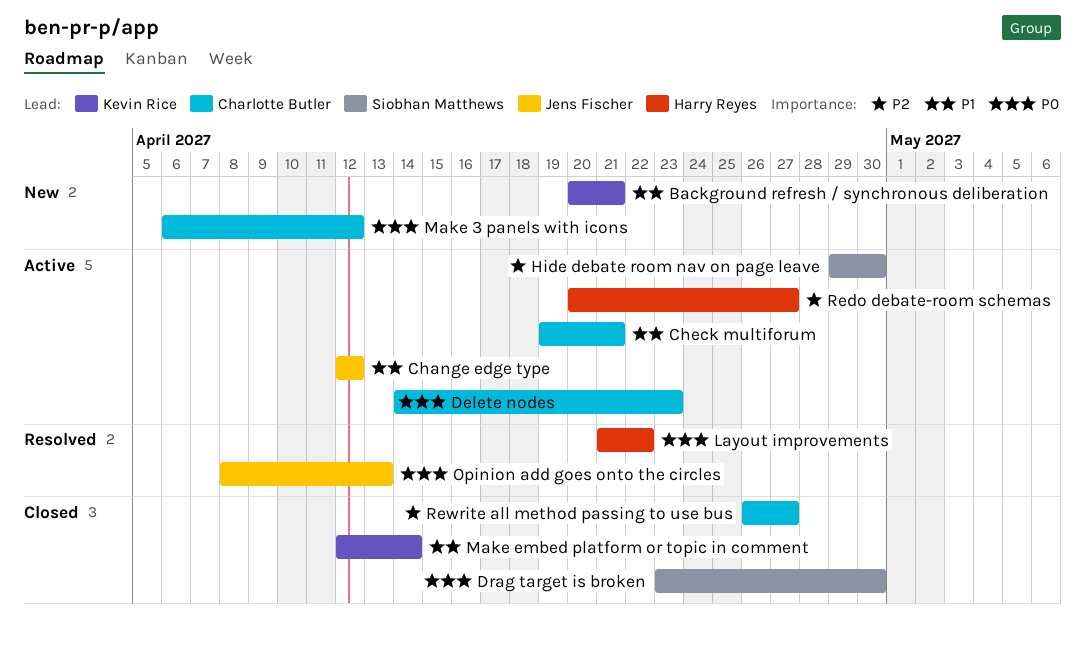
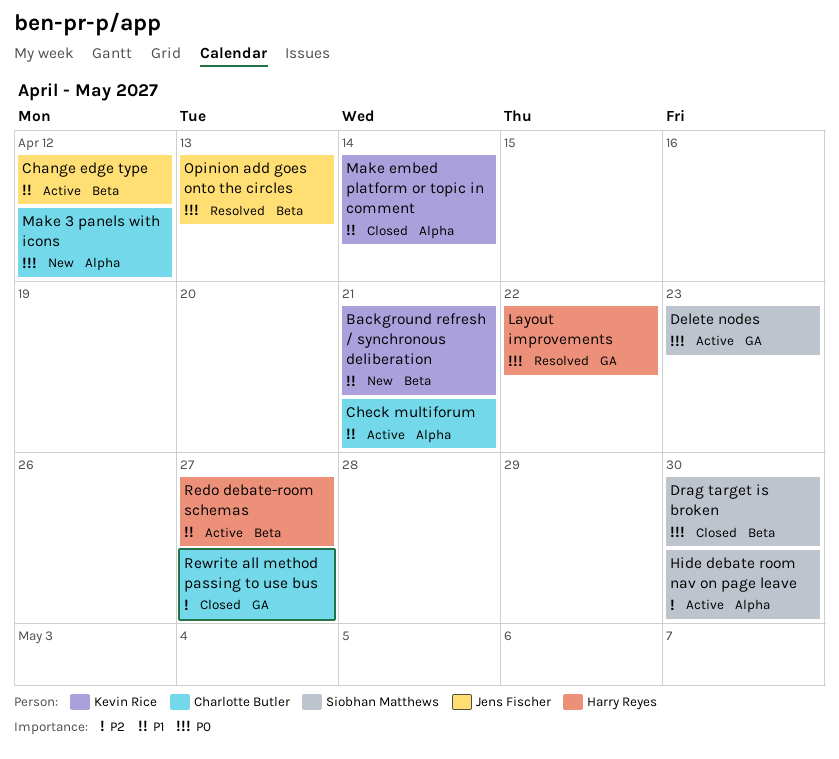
Delete nodes, owner: Charlotte Butler -> Siobhan Matthews
Redo debate-room schemas, priority: P2 -> P1

